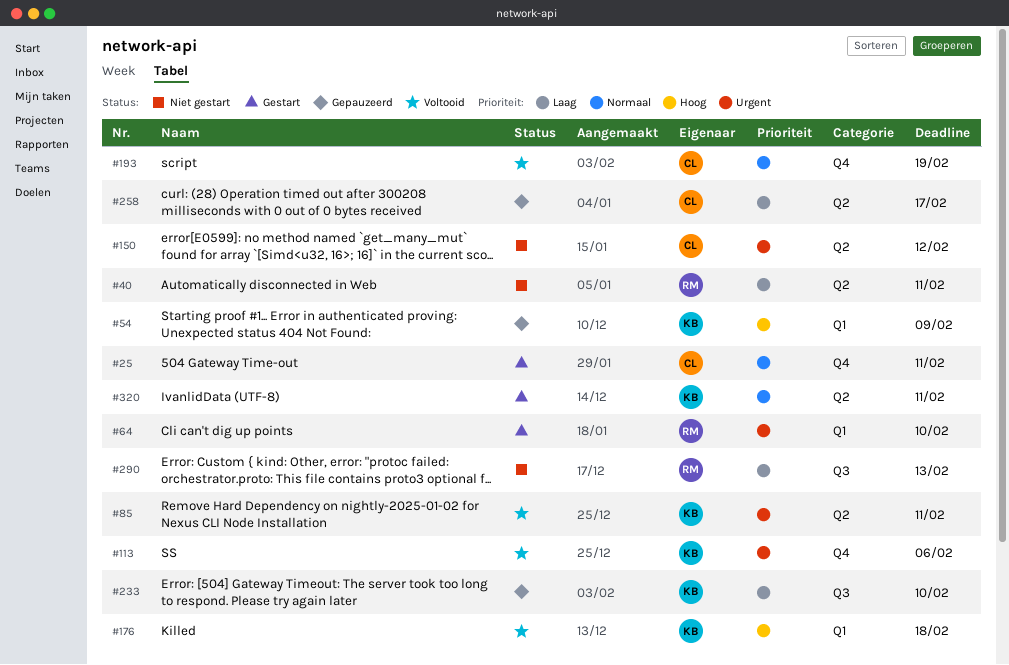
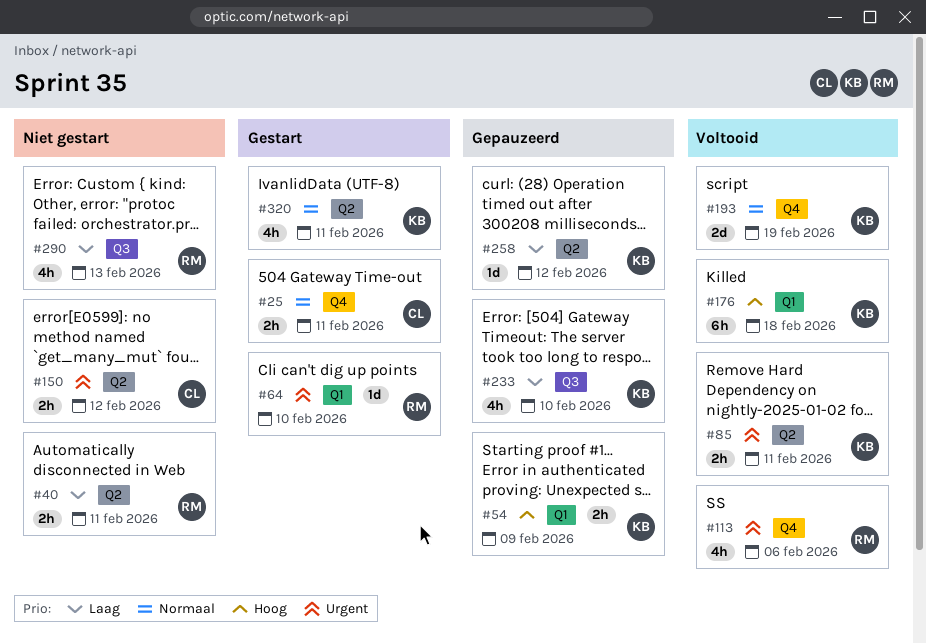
#113, owner: KB -> RM
#193, owner: CL -> KB
#258, owner: CL -> KB
#258, due: Feb 17 -> Feb 12

